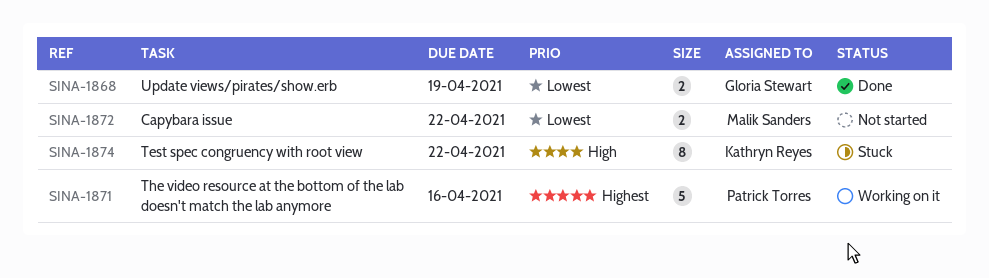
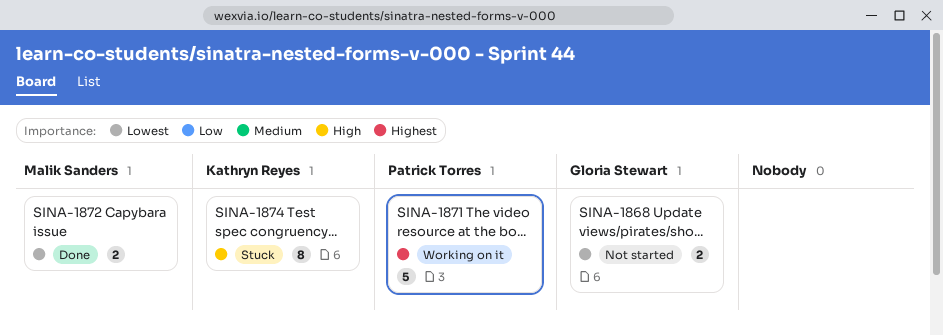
SINA-1868, status: Done -> Not started
SINA-1872, status: Not started -> Done

